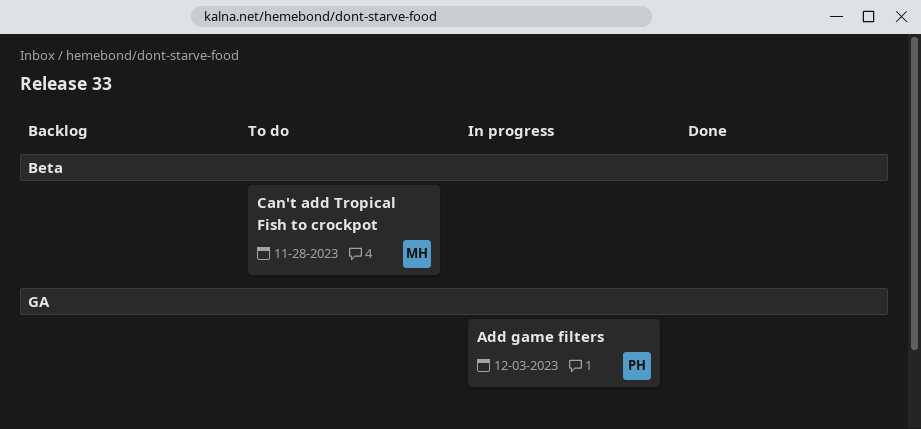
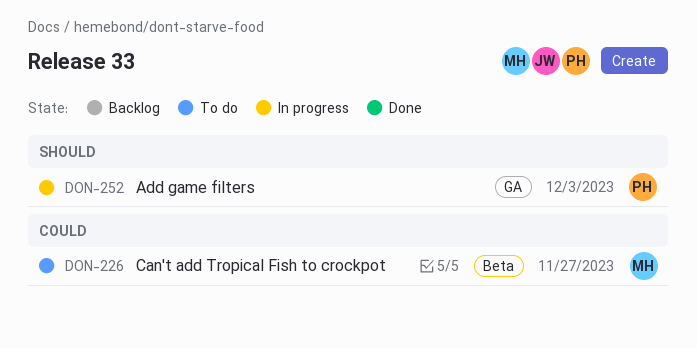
Can't add Tropical Fish to crockpot, due: Nov 28 -> Nov 27

